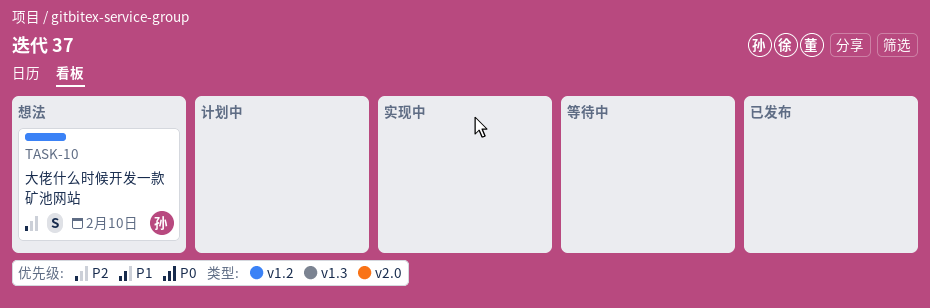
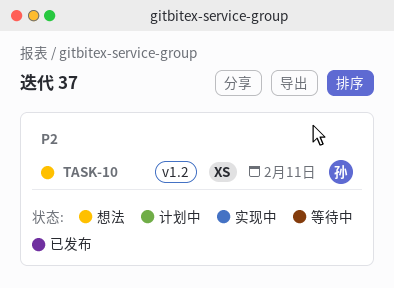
TASK-10, estimate: S -> XS
TASK-10, due: Feb 10 -> Feb 11

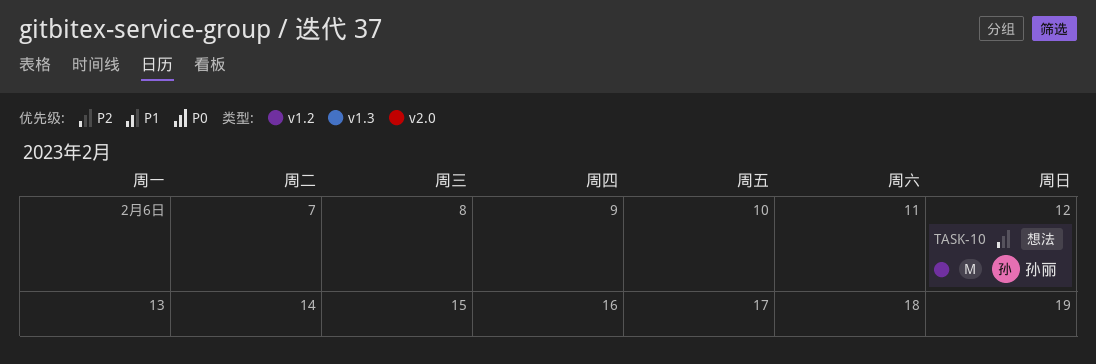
TASK-10, estimate: XS -> M
TASK-10, due: Feb 11 -> Feb 12

